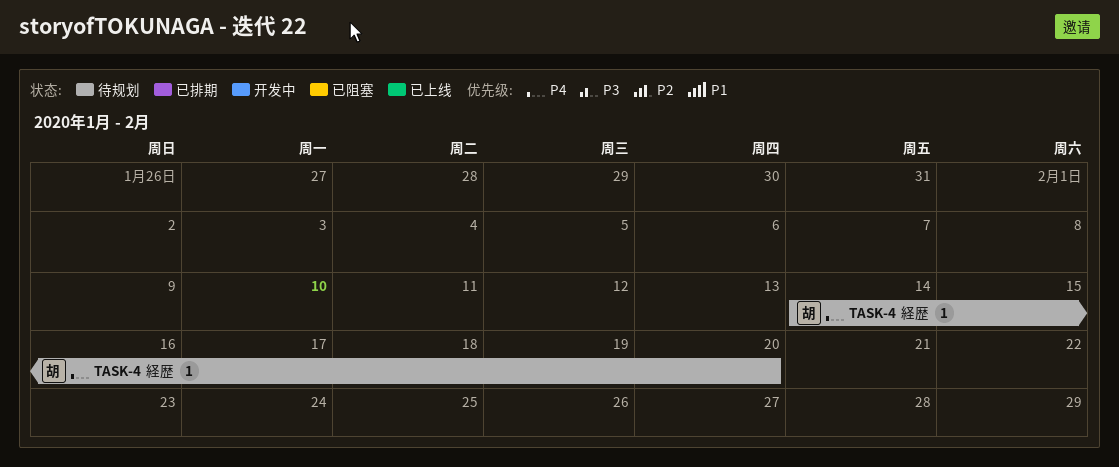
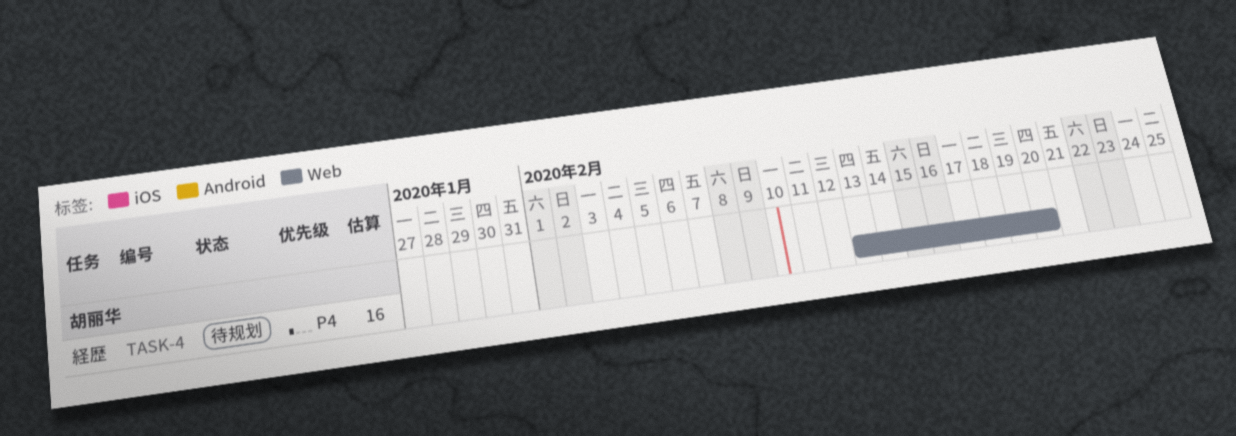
TASK-4, estimate: 1 -> 16
TASK-4, start: Feb 14 -> Feb 13

